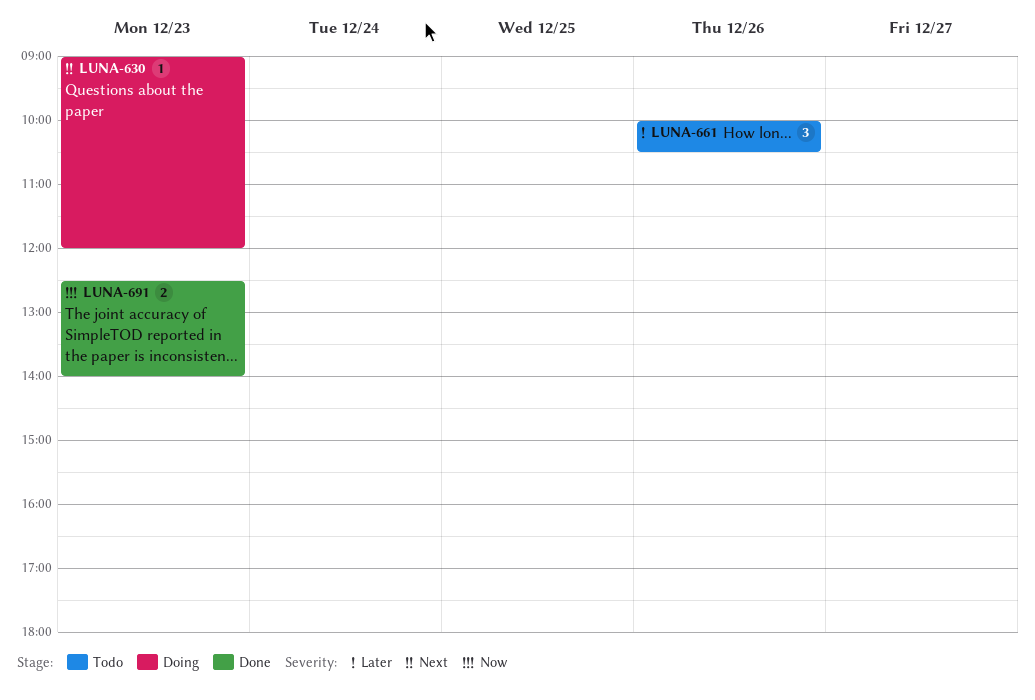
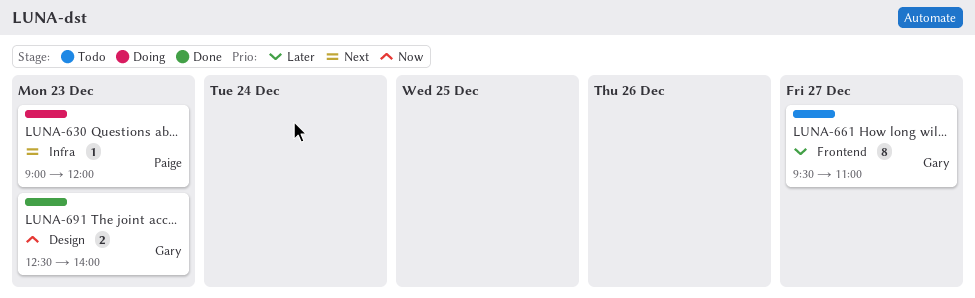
LUNA-661, estimate: 3 -> 8
LUNA-661, day: Dec 26 -> Dec 27
LUNA-661, begins: 10:00 -> 09:30
LUNA-661, ends: 10:30 -> 11:00

